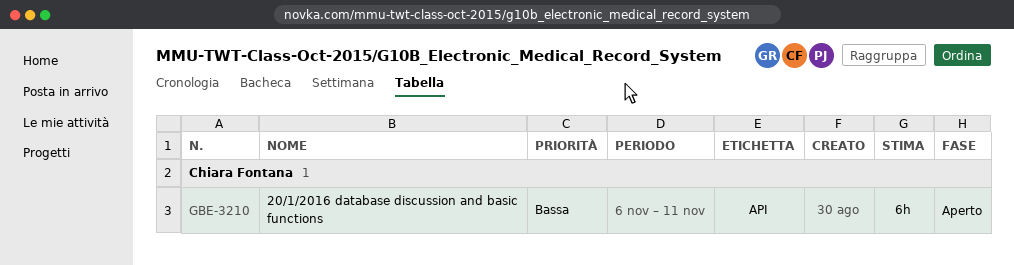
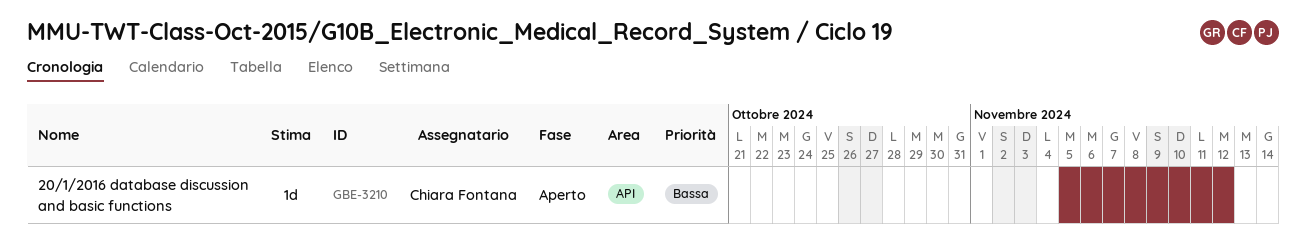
GBE-3210, estimate: 6h -> 1d
GBE-3210, start: Nov 6 -> Nov 5
GBE-3210, due: Nov 11 -> Nov 12

